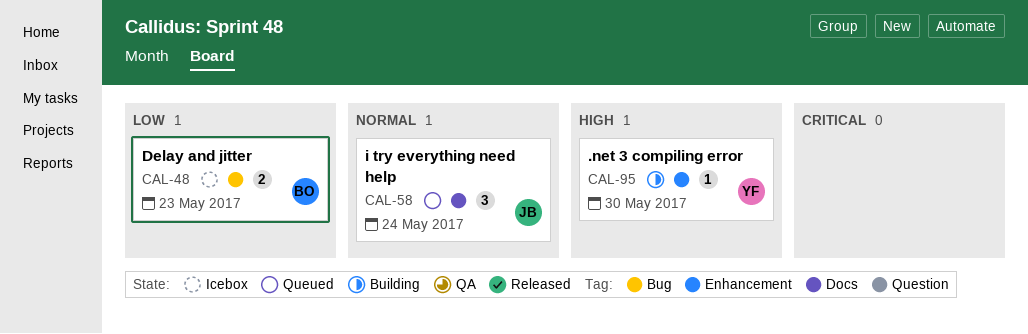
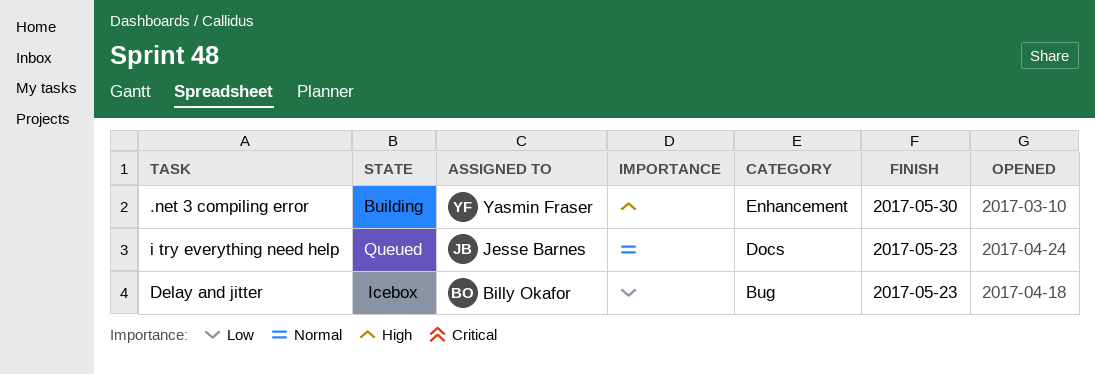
i try everything need help, due: May 24 -> May 23

